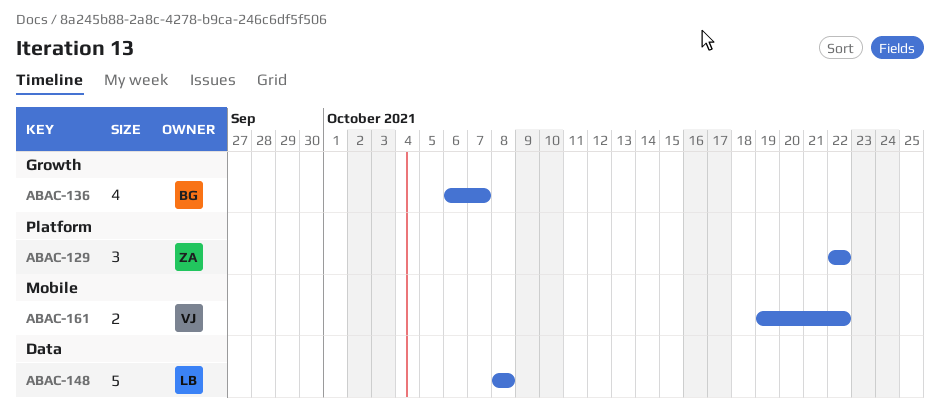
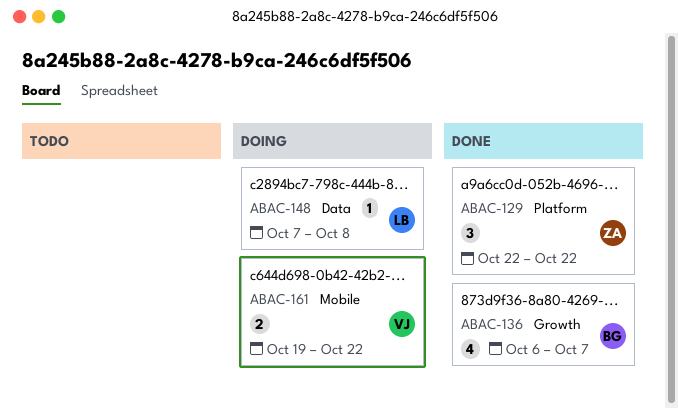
ABAC-148, estimate: 5 -> 1
ABAC-148, start: Oct 8 -> Oct 7

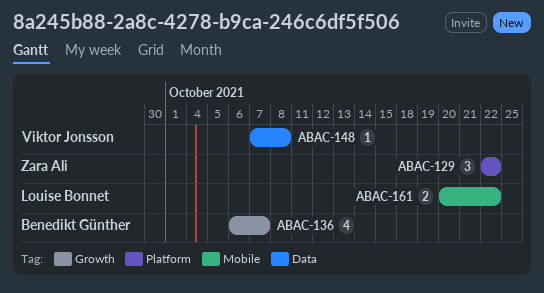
ABAC-148, owner: Louise Bonnet -> Viktor Jonsson
ABAC-161, owner: Viktor Jonsson -> Louise Bonnet
ABAC-161, start: Oct 19 -> Oct 20

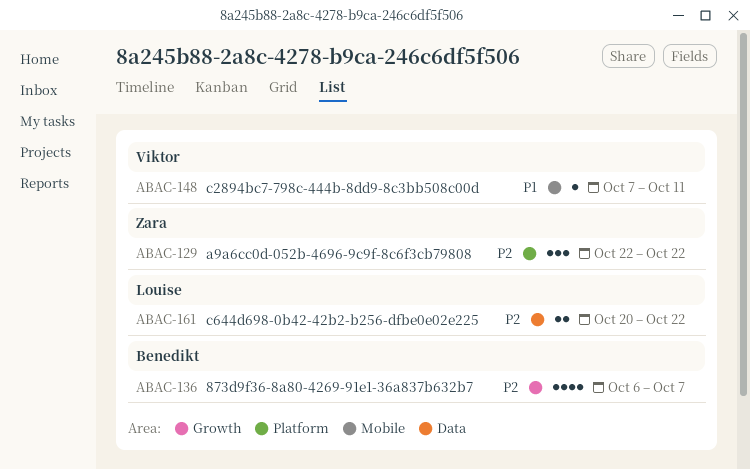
ABAC-148, label: Data -> Mobile
ABAC-148, due: Oct 8 -> Oct 11
ABAC-161, label: Mobile -> Data

